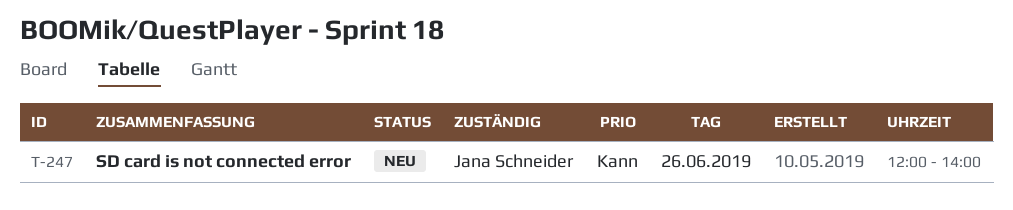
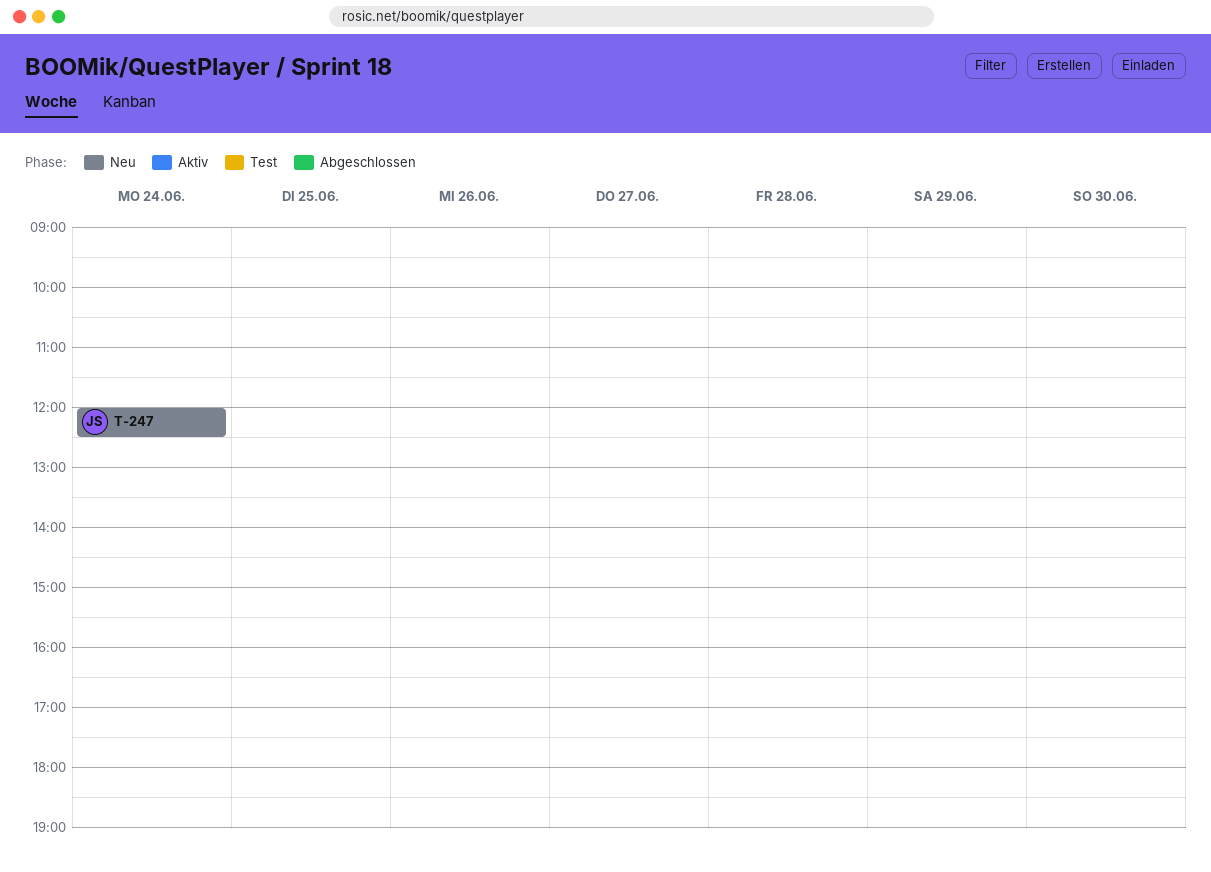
T-247, day: Jun 26 -> Jun 24
T-247, ends: 14:00 -> 12:30

